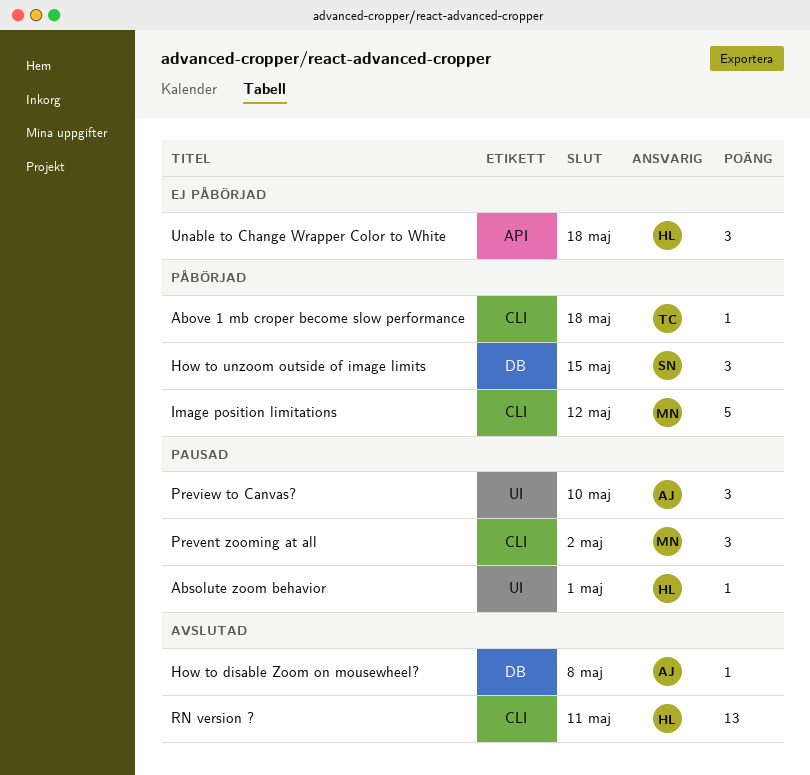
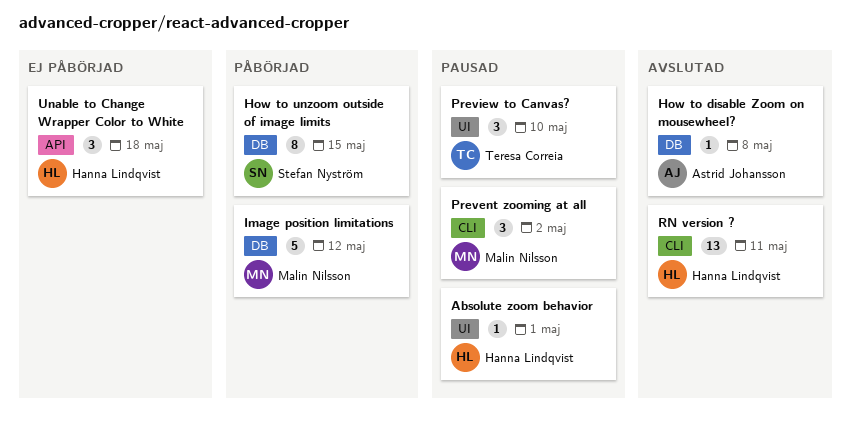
Above 1 mb croper become slow performance: present -> none
How to unzoom outside of image limits, estimate: 3 -> 8
Image position limitations, label: CLI -> DB
Preview to Canvas?, owner: Astrid Johansson -> Teresa Correia

